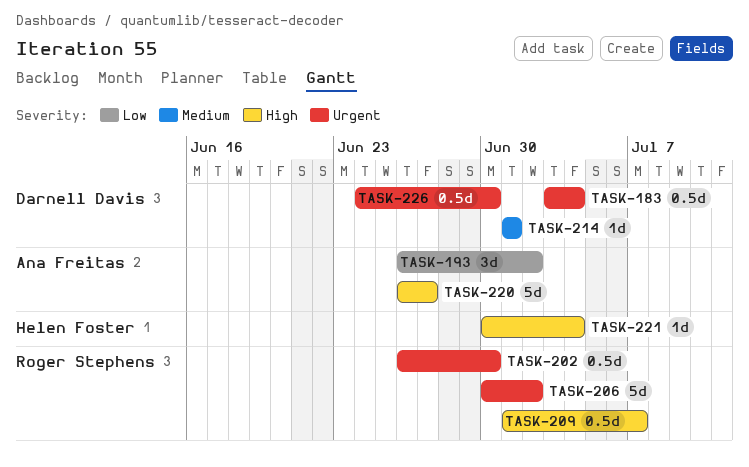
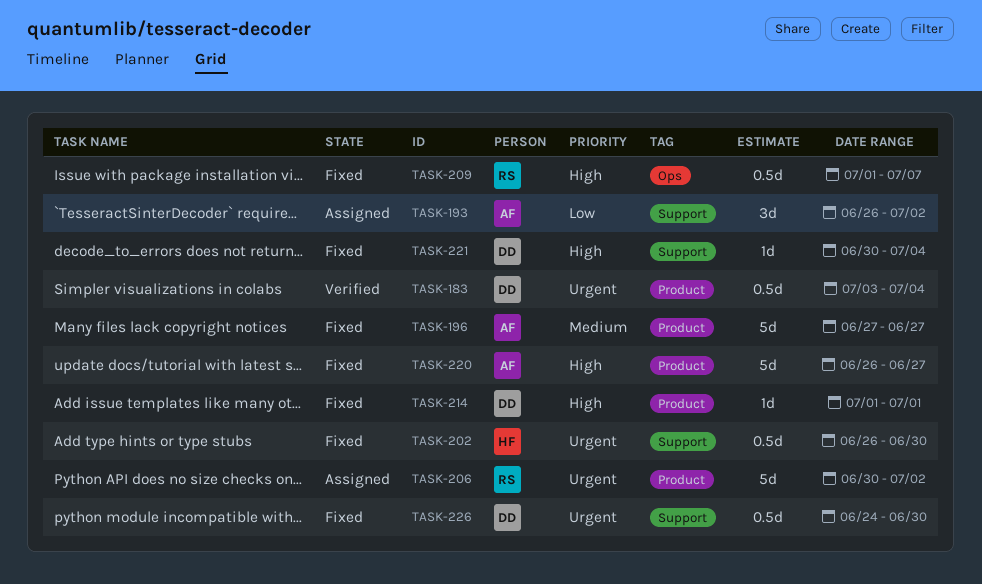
TASK-196: none -> present
TASK-202, owner: Roger Stephens -> Helen Foster
TASK-214, priority: Medium -> High
TASK-221, owner: Helen Foster -> Darnell Davis

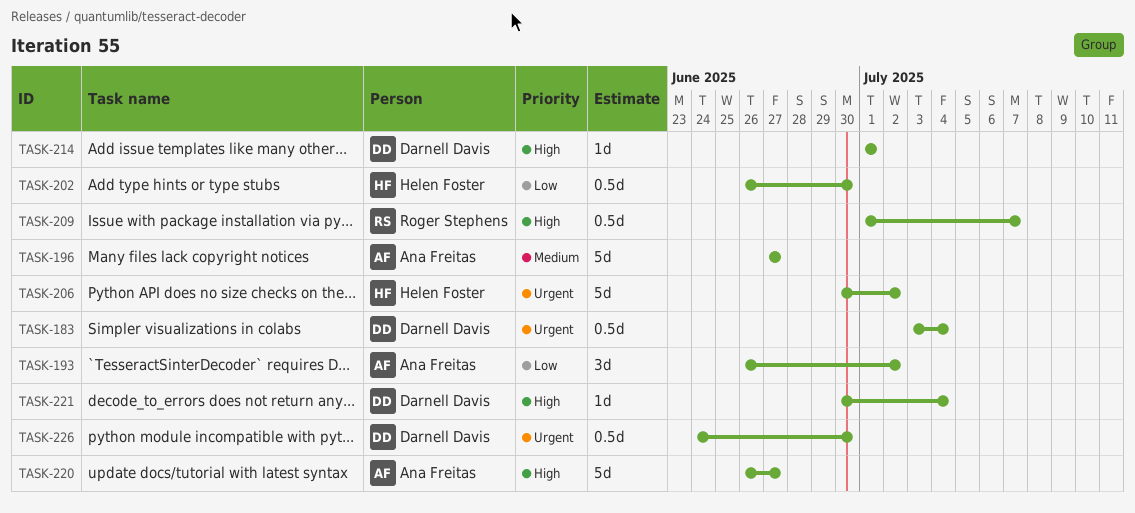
TASK-202, priority: Urgent -> Low
TASK-206, owner: Roger Stephens -> Helen Foster

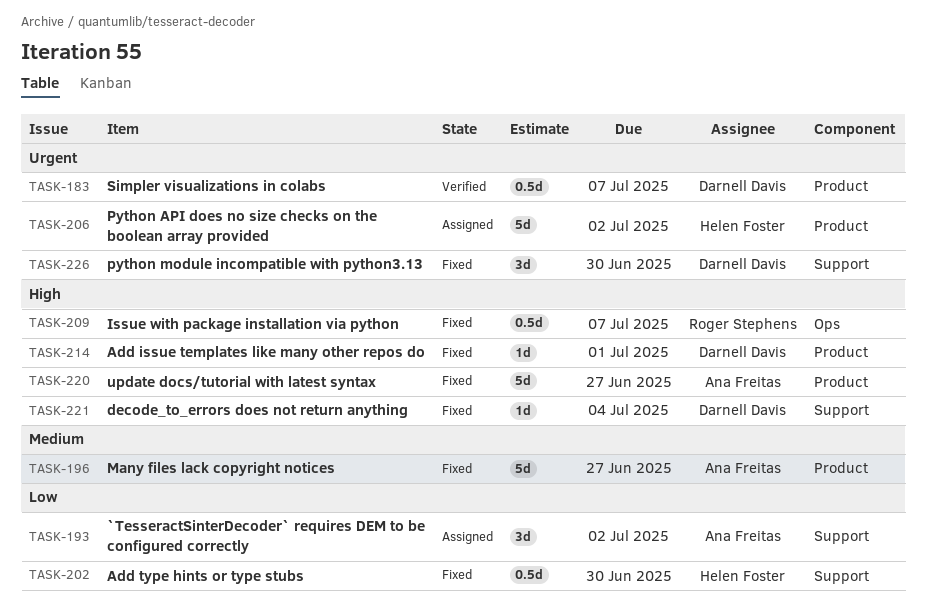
TASK-183, due: Jul 4 -> Jul 7
TASK-226, estimate: 0.5d -> 3d

